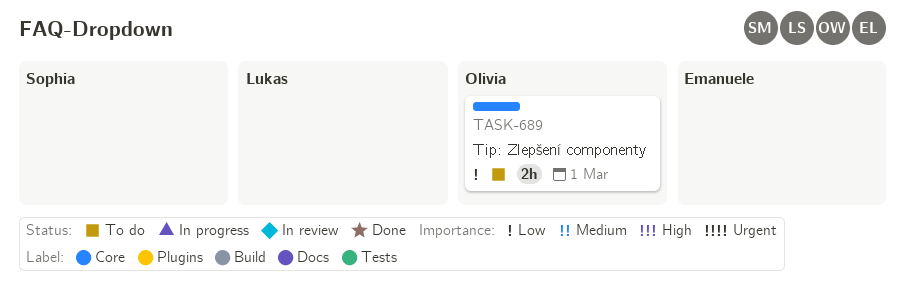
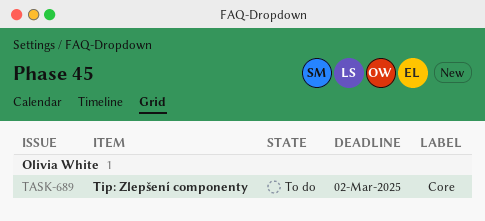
TASK-689, due: Mar 1 -> Mar 2

